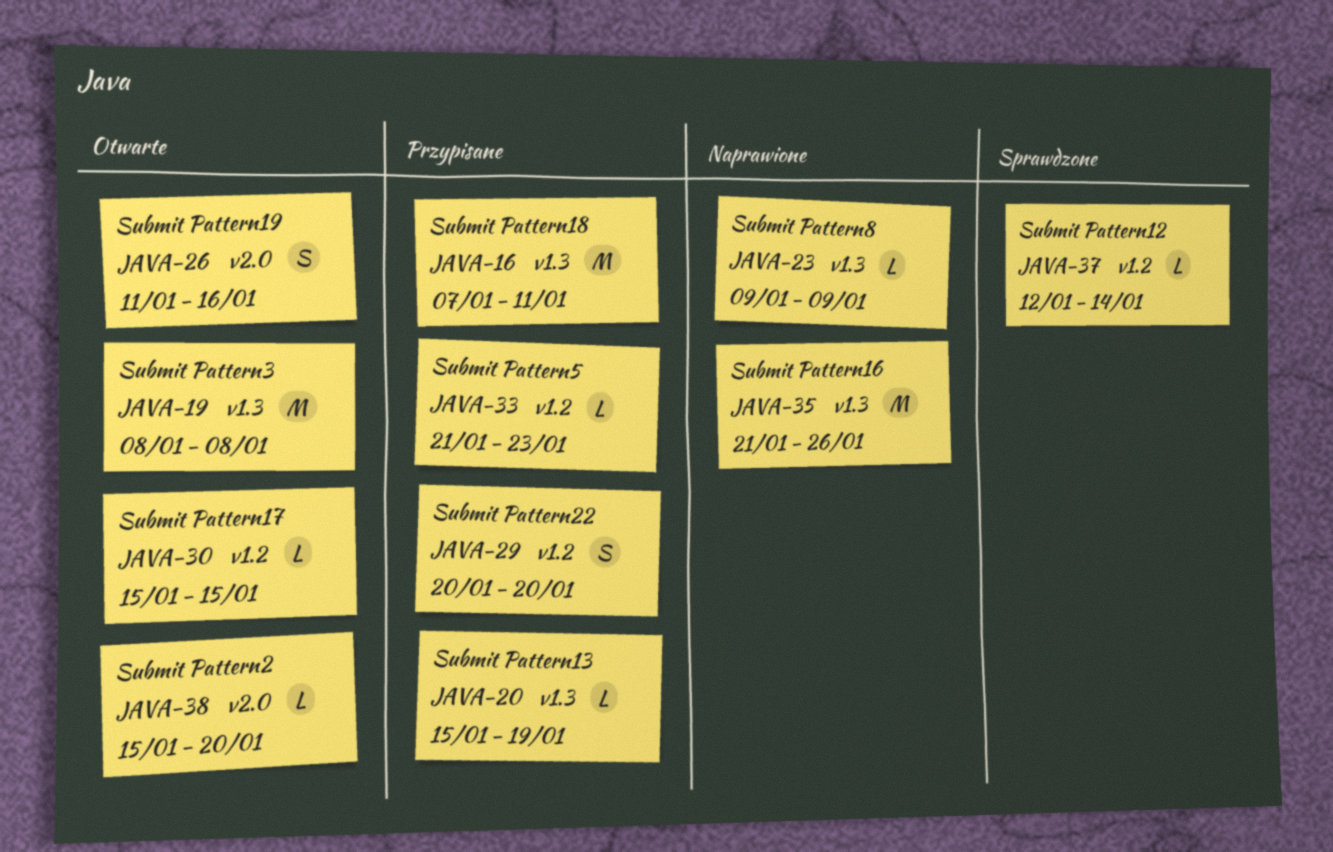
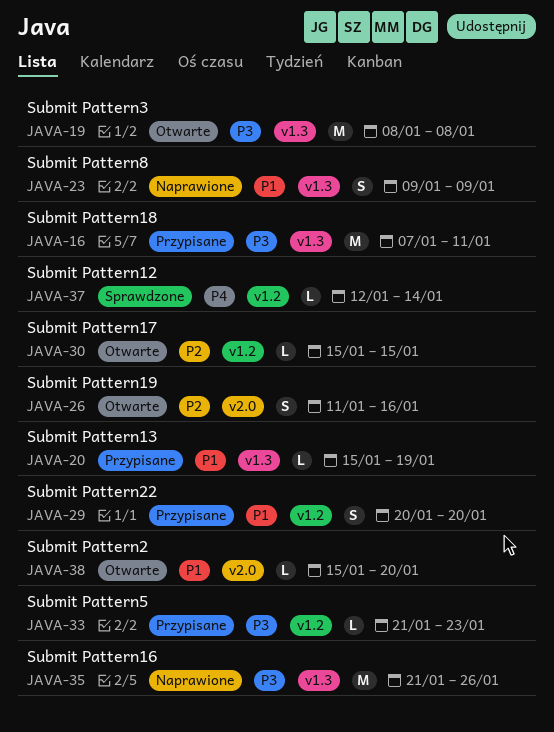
JAVA-23, estimate: L -> S

